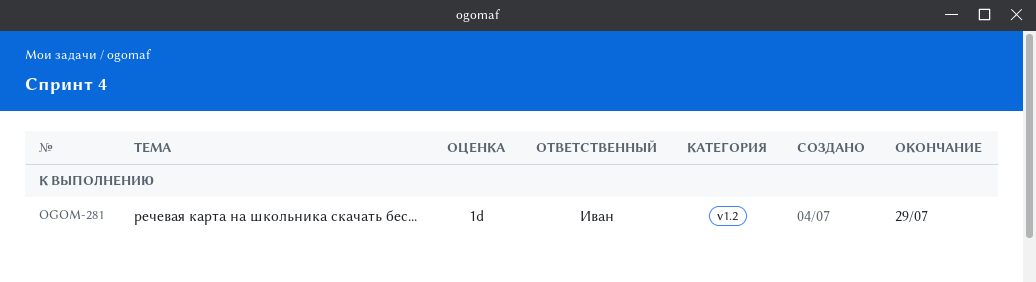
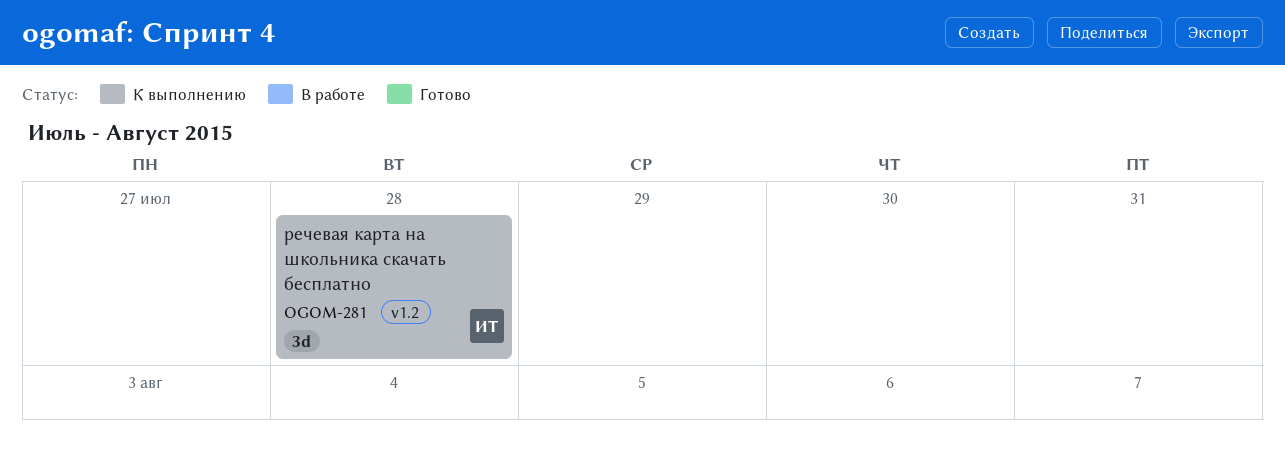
OGOM-281, estimate: 1d -> 3d
OGOM-281, due: Jul 29 -> Jul 28

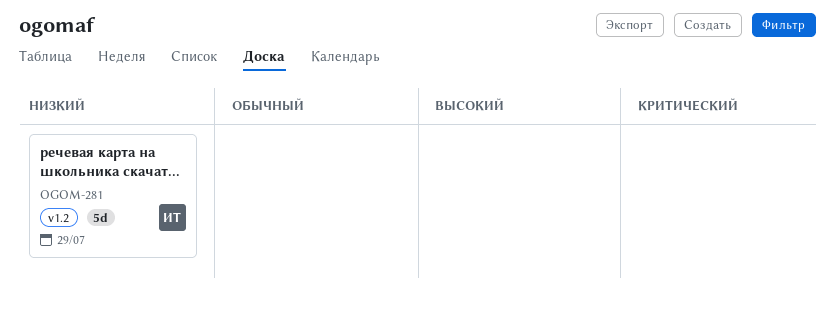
OGOM-281, estimate: 3d -> 5d
OGOM-281, due: Jul 28 -> Jul 29

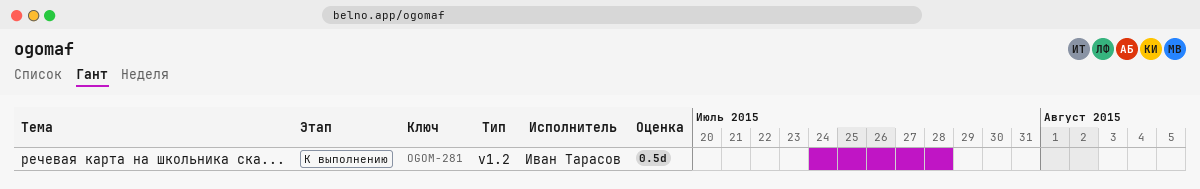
OGOM-281, estimate: 5d -> 0.5d
OGOM-281, due: Jul 29 -> Jul 28

